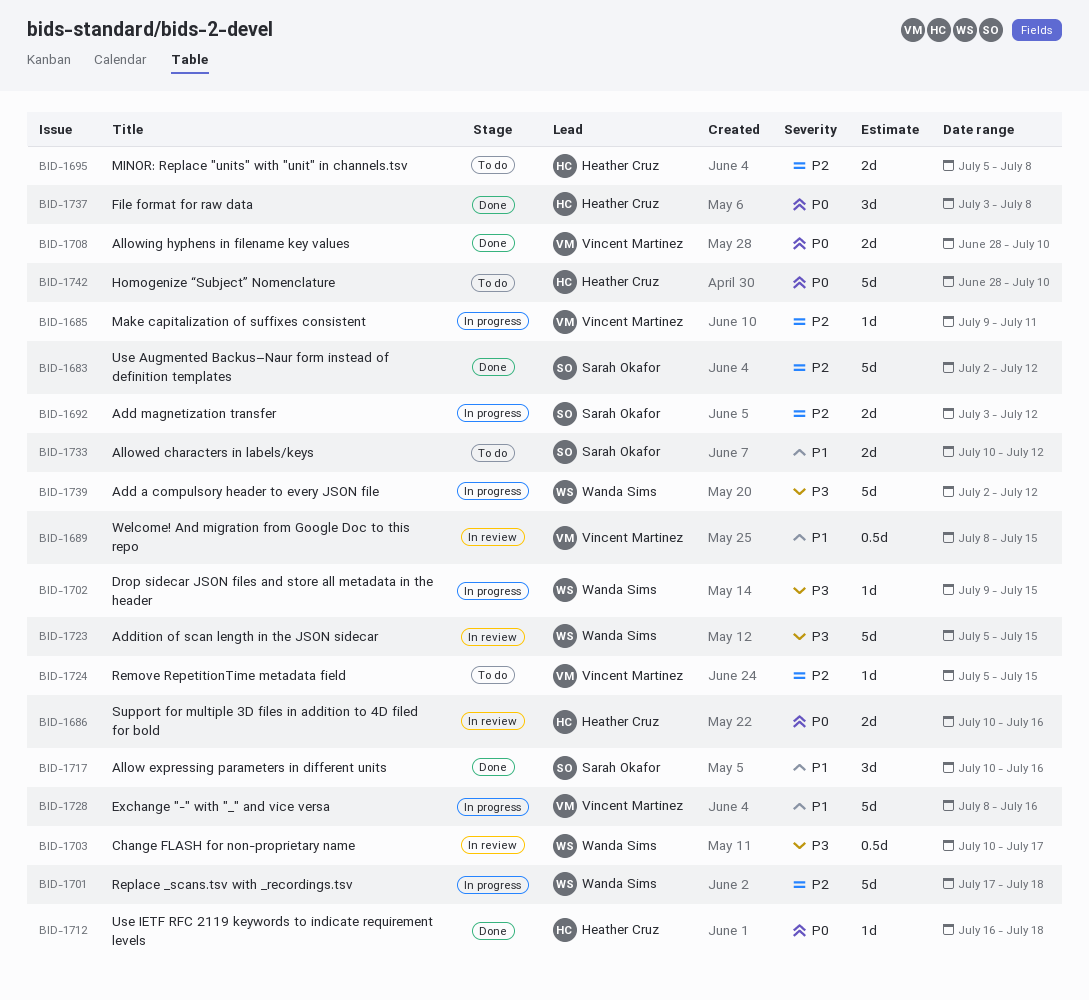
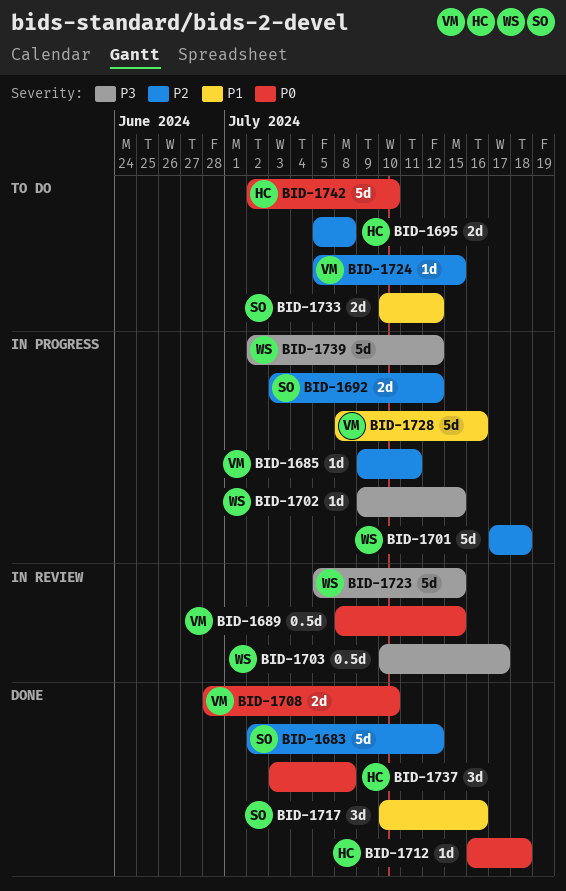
BID-1686: present -> none
BID-1689, priority: P1 -> P0
BID-1742, start: Jun 28 -> Jul 2

